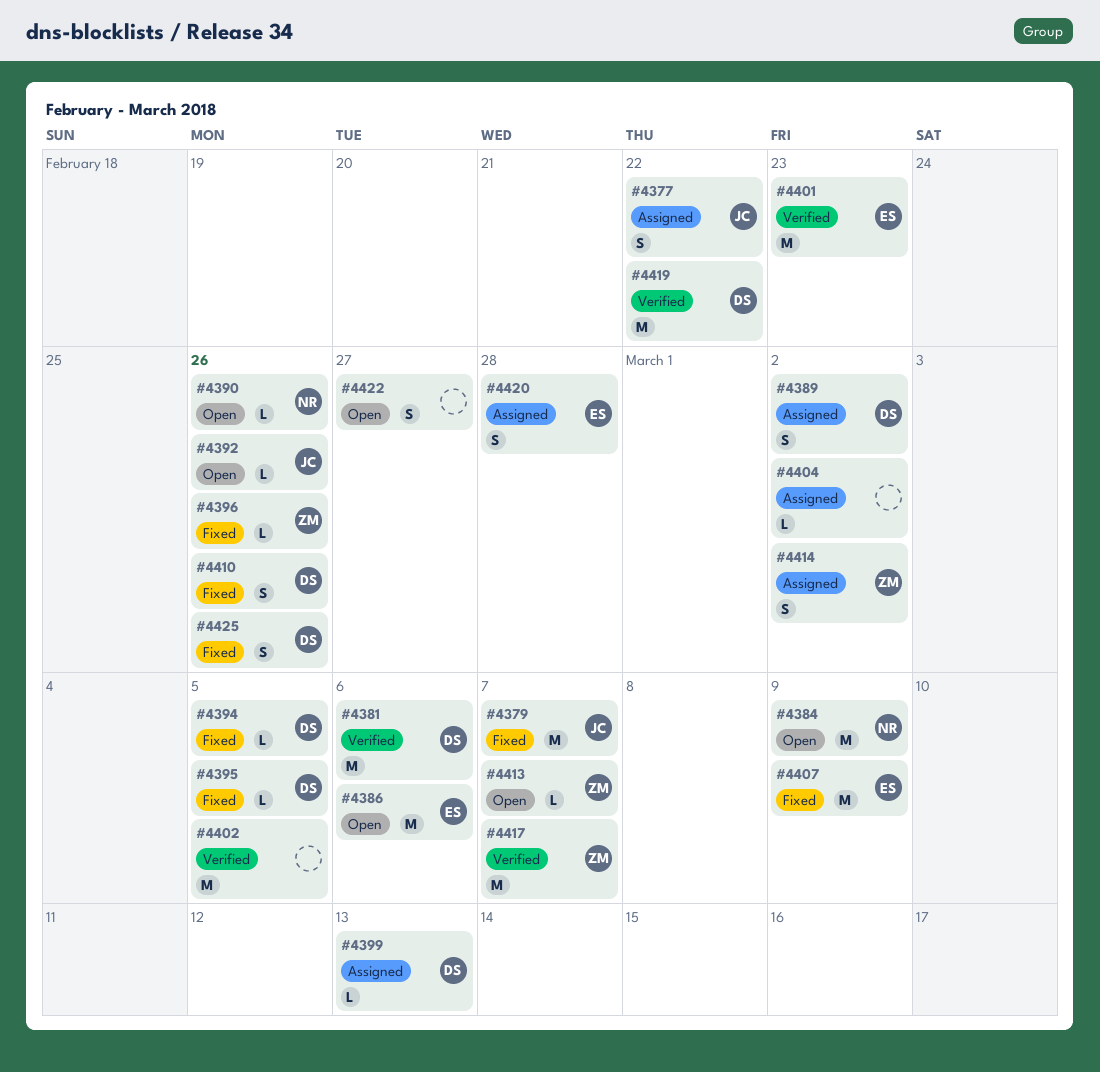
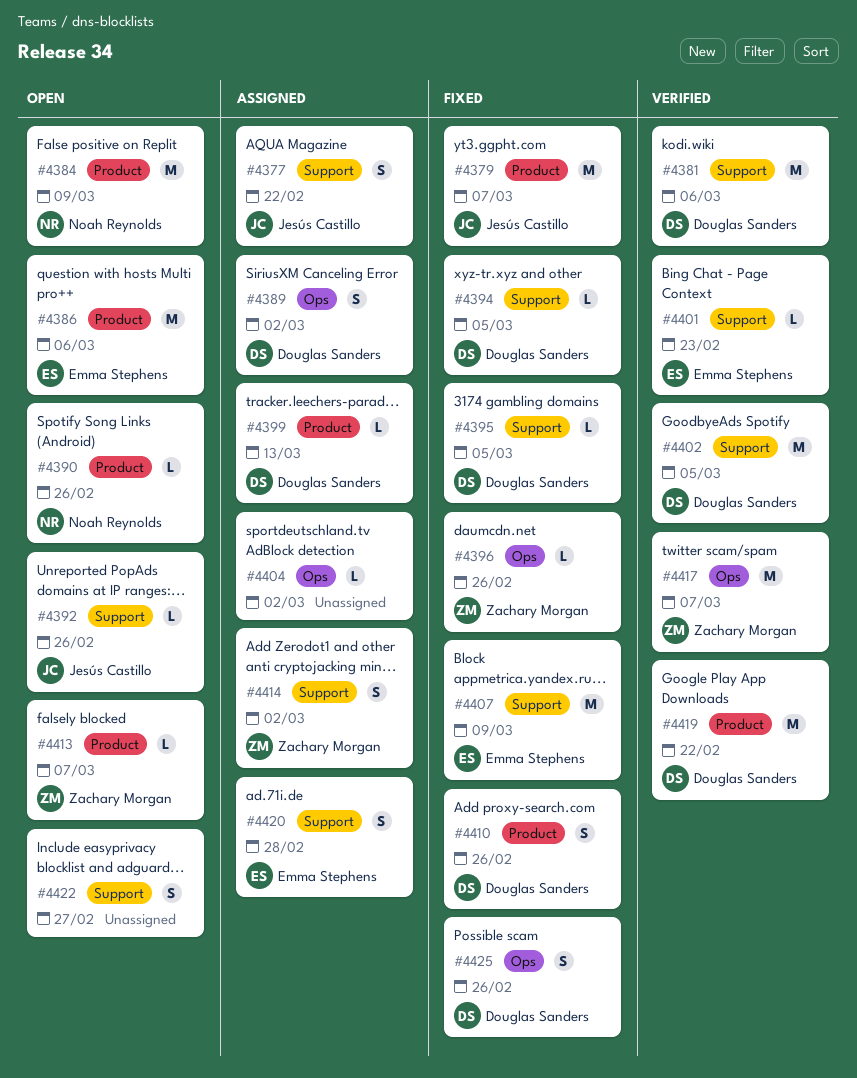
#4401, estimate: M -> L
#4402, owner: none -> Douglas Sanders

